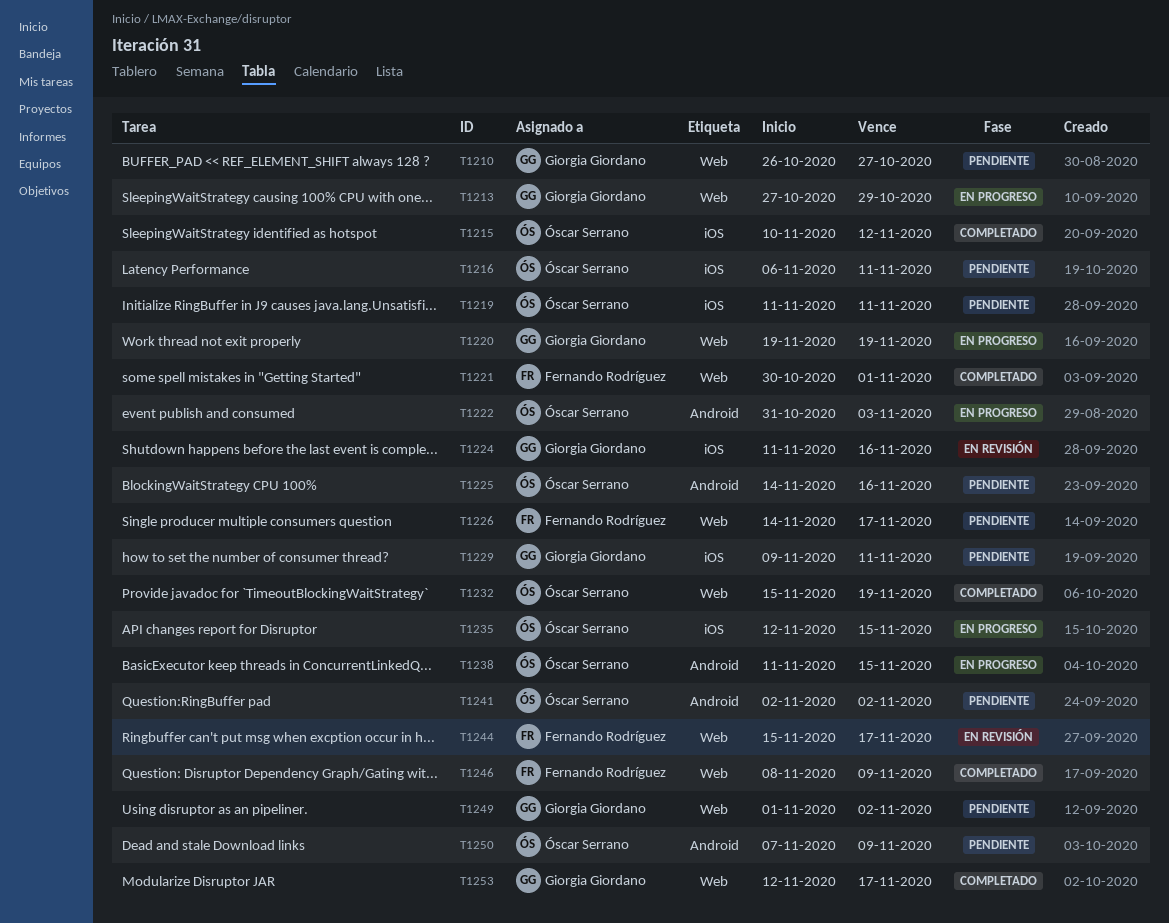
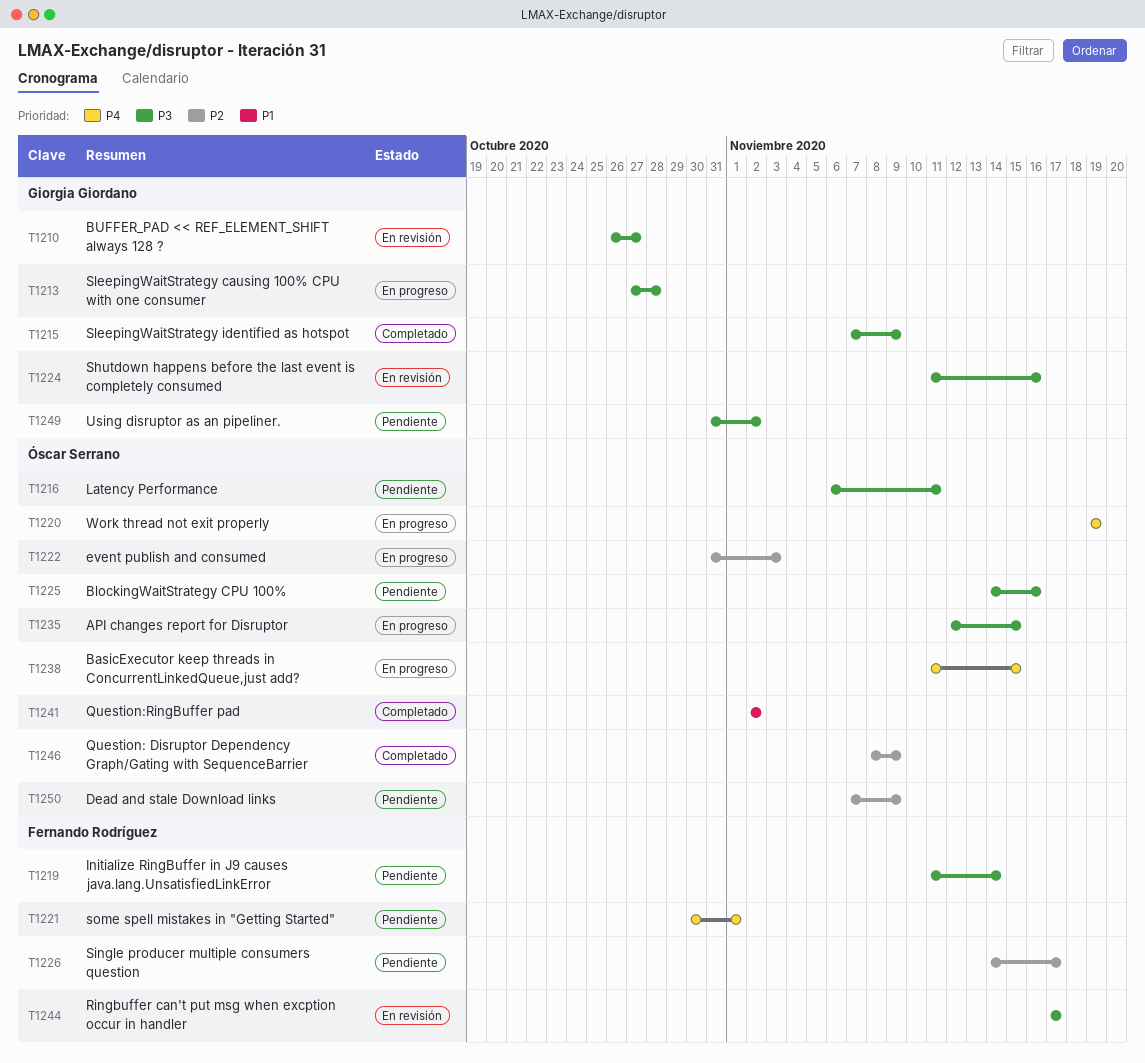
T1210, status: Pendiente -> En revisión
T1213, due: Oct 29 -> Oct 28
T1215, owner: Óscar Serrano -> Giorgia Giordano
T1215, start: Nov 10 -> Nov 7
T1215, due: Nov 12 -> Nov 9
T1219, owner: Óscar Serrano -> Fernando Rodríguez
T1219, due: Nov 11 -> Nov 14
T1220, owner: Giorgia Giordano -> Óscar Serrano
T1221, status: Completado -> Pendiente
T1229: present -> none
T1232: present -> none
T1241, status: Pendiente -> Completado
T1244, start: Nov 15 -> Nov 17
T1246, owner: Fernando Rodríguez -> Óscar Serrano
T1249, start: Nov 1 -> Oct 31
T1253: present -> none

